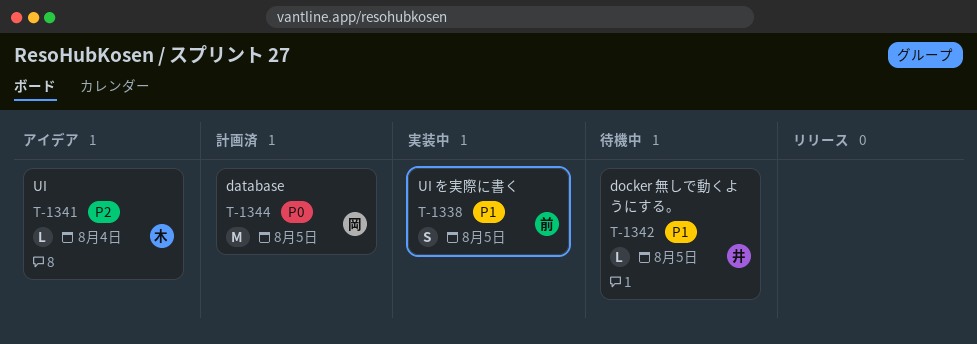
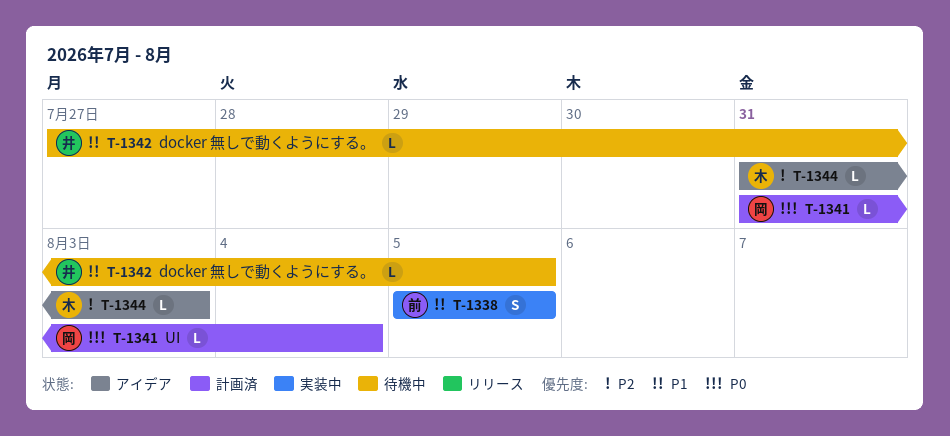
T-1341, status: アイデア -> 計画済
T-1341, owner: 木 -> 岡
T-1341, priority: P2 -> P0
T-1344, status: 計画済 -> アイデア
T-1344, owner: 岡 -> 木
T-1344, priority: P0 -> P2
T-1344, estimate: M -> L
T-1344, due: Aug 5 -> Aug 3

